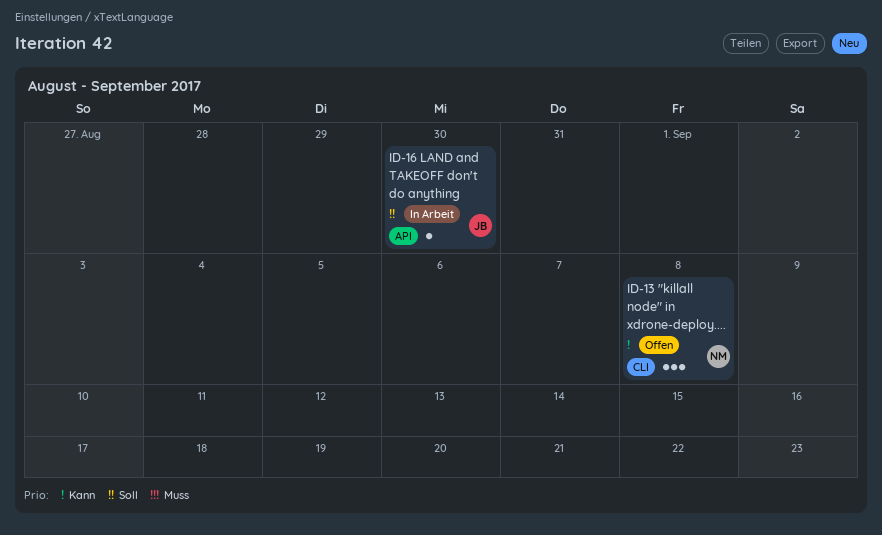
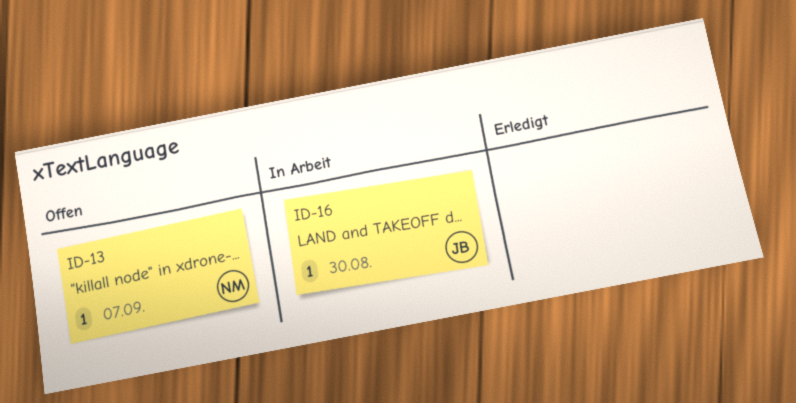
ID-13, estimate: 3 -> 1
ID-13, due: Sep 8 -> Sep 7

